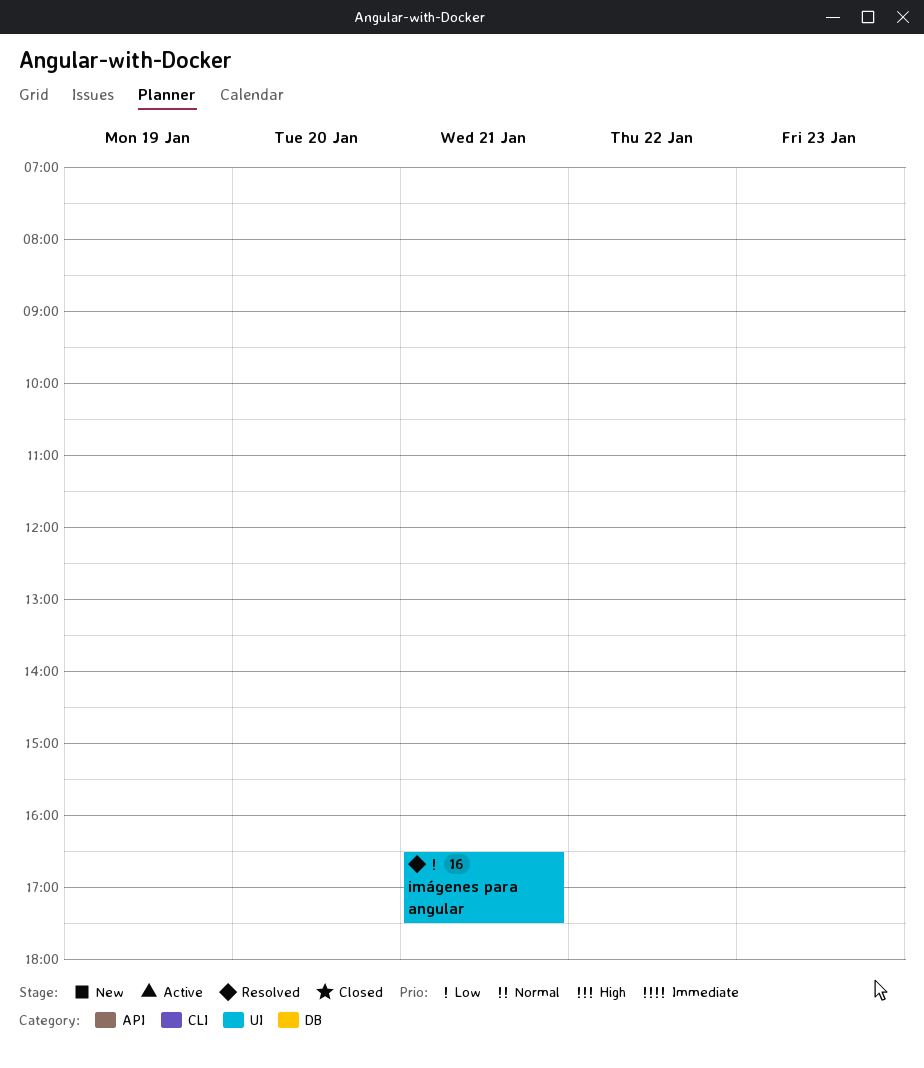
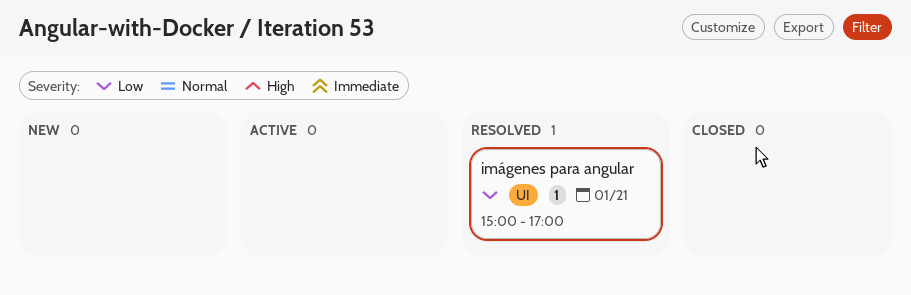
imágenes para angular, estimate: 16 -> 1
imágenes para angular, begins: 16:30 -> 15:00
imágenes para angular, ends: 17:30 -> 17:00

